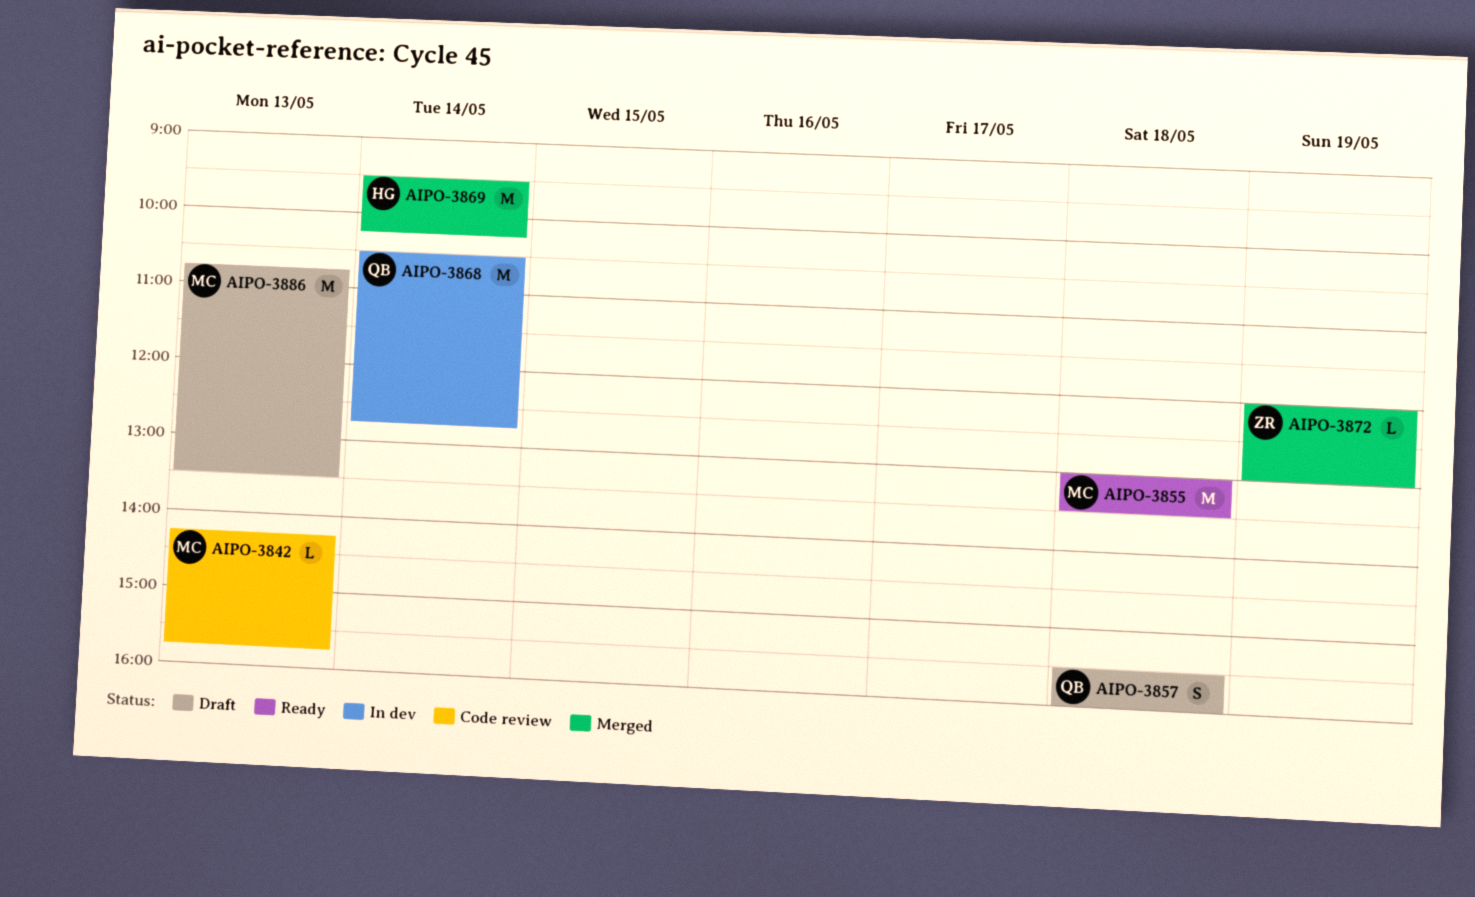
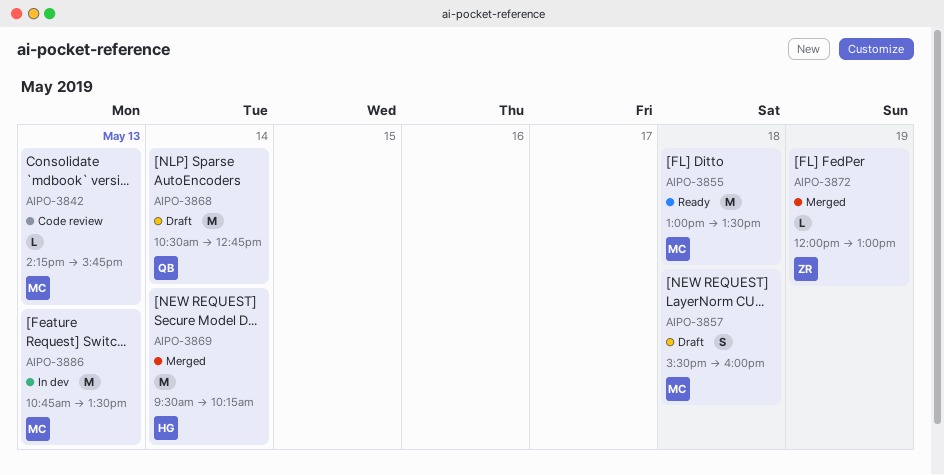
AIPO-3857, owner: QB -> MC
AIPO-3868, status: In dev -> Draft
AIPO-3886, status: Draft -> In dev

